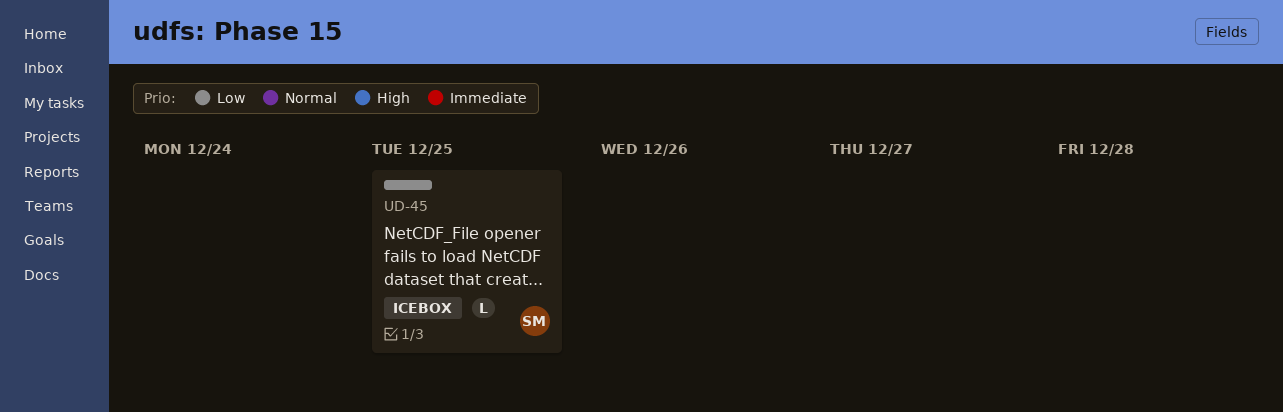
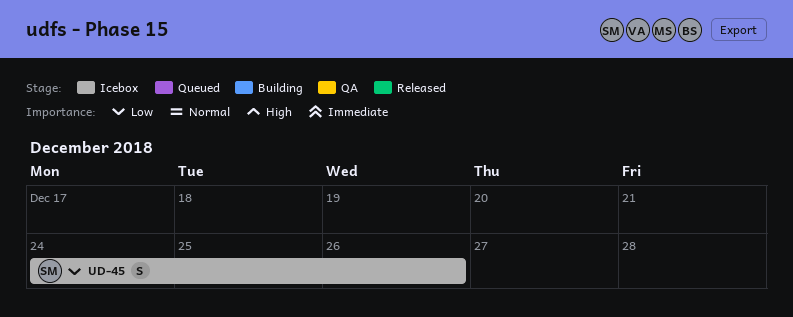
UD-45, estimate: L -> S
UD-45, due: Dec 25 -> Dec 26

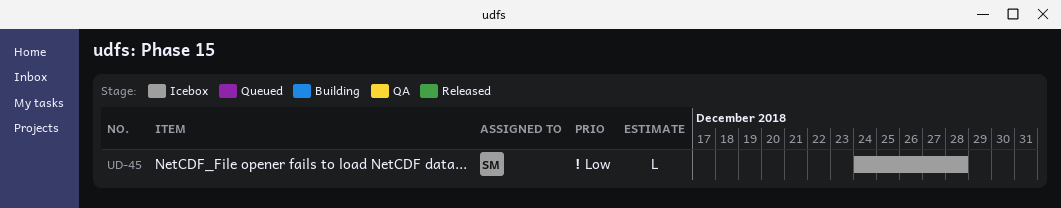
UD-45, estimate: S -> L
UD-45, due: Dec 26 -> Dec 28

